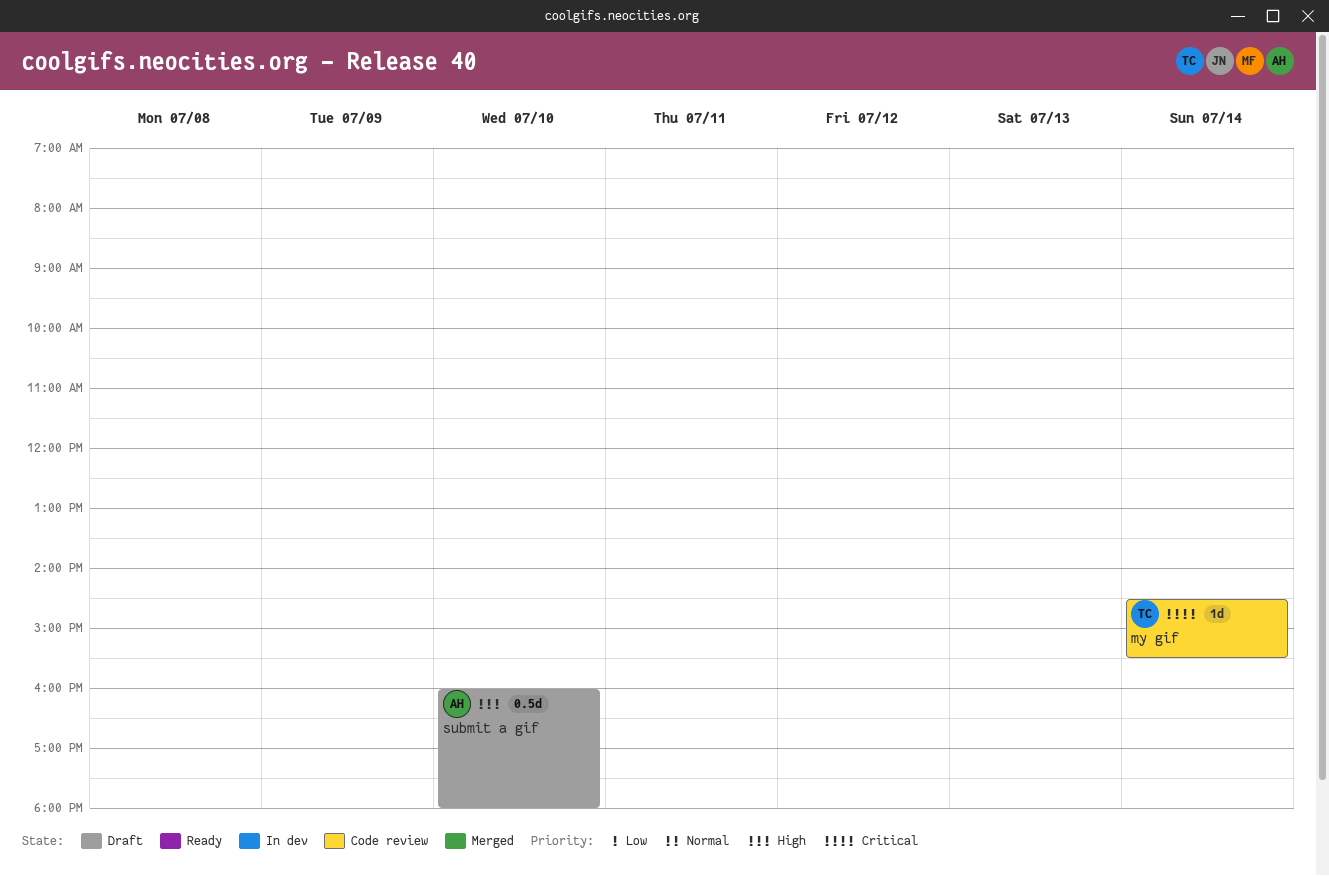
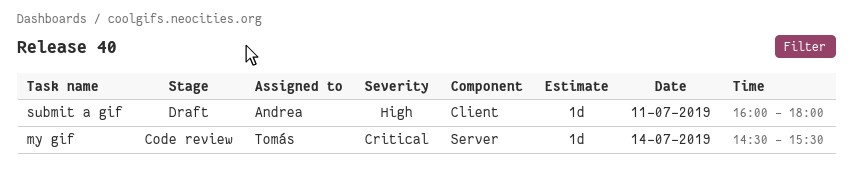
submit a gif, estimate: 0.5d -> 1d
submit a gif, day: Jul 10 -> Jul 11

